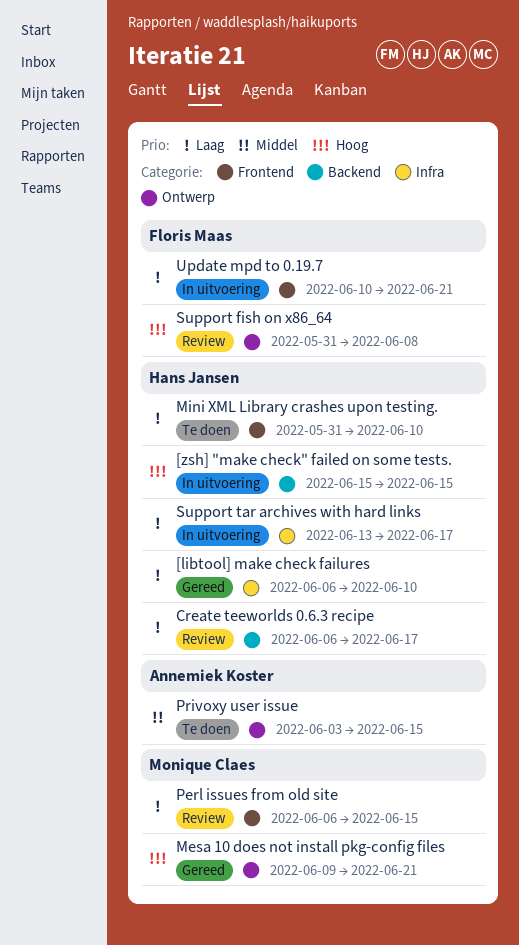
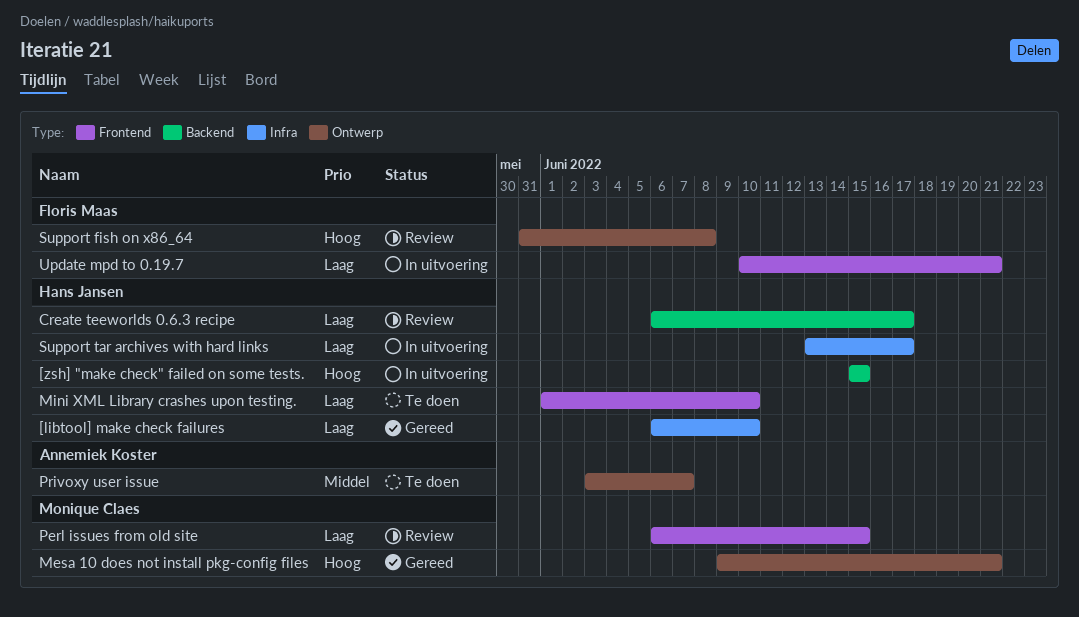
Mini XML Library crashes upon testing., start: May 31 -> Jun 1
Privoxy user issue, due: Jun 15 -> Jun 7

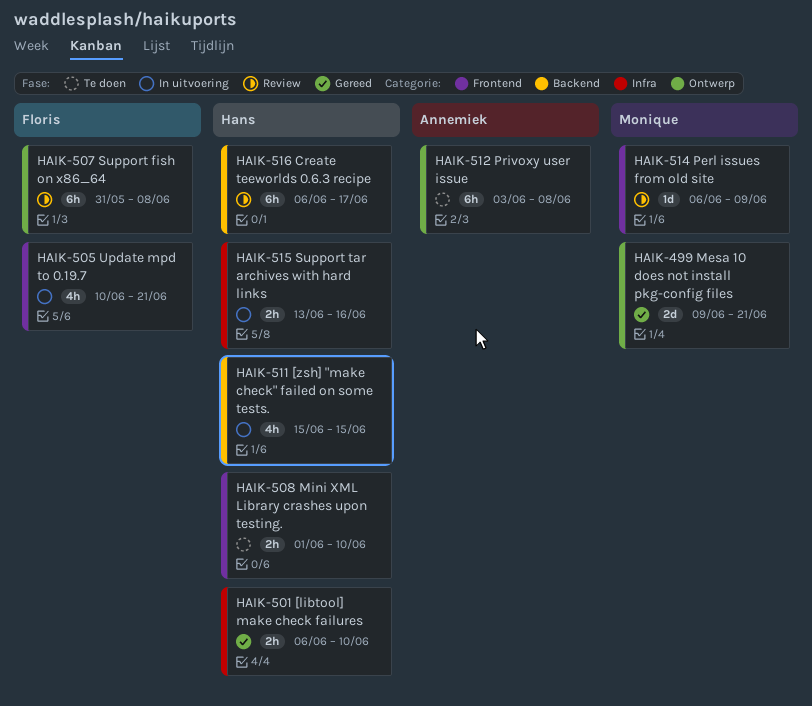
Perl issues from old site, due: Jun 15 -> Jun 9
Privoxy user issue, due: Jun 7 -> Jun 8
Support tar archives with hard links, due: Jun 17 -> Jun 16

